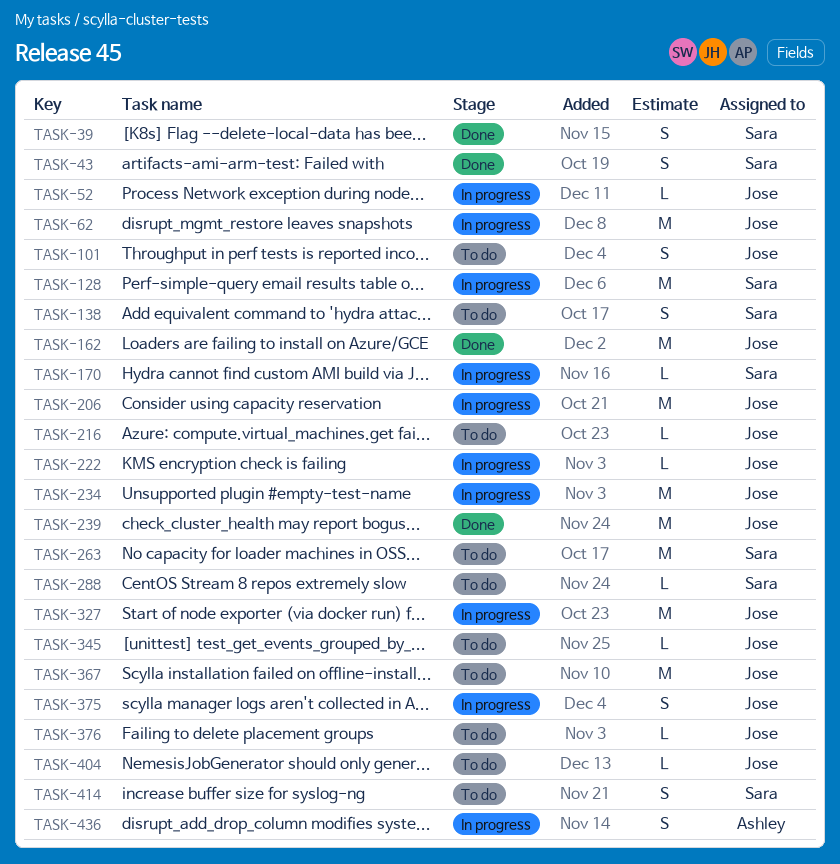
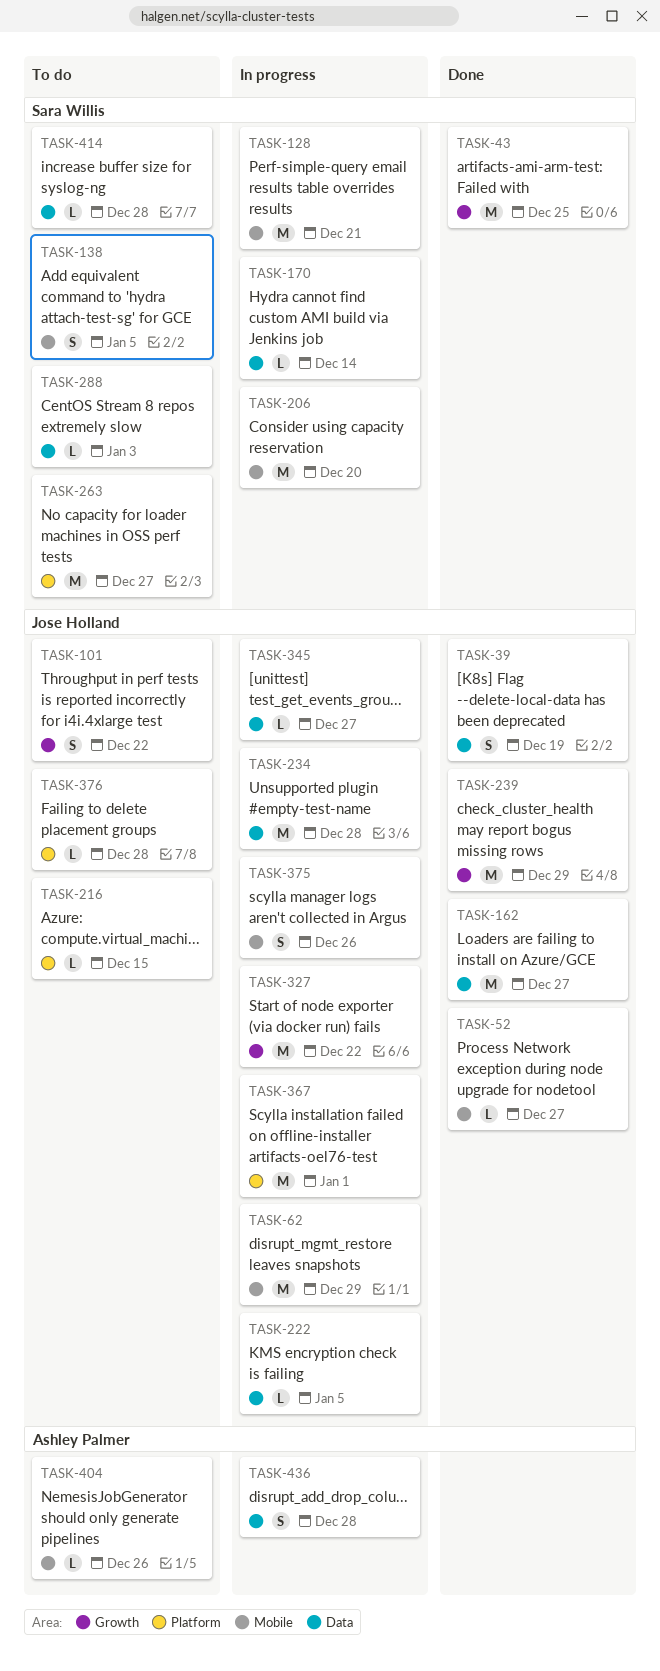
TASK-39, owner: Sara Willis -> Jose Holland
TASK-43, estimate: S -> M
TASK-52, status: In progress -> Done
TASK-206, owner: Jose Holland -> Sara Willis
TASK-345, status: To do -> In progress
TASK-367, status: To do -> In progress
TASK-404, owner: Jose Holland -> Ashley Palmer
TASK-414, estimate: S -> L

